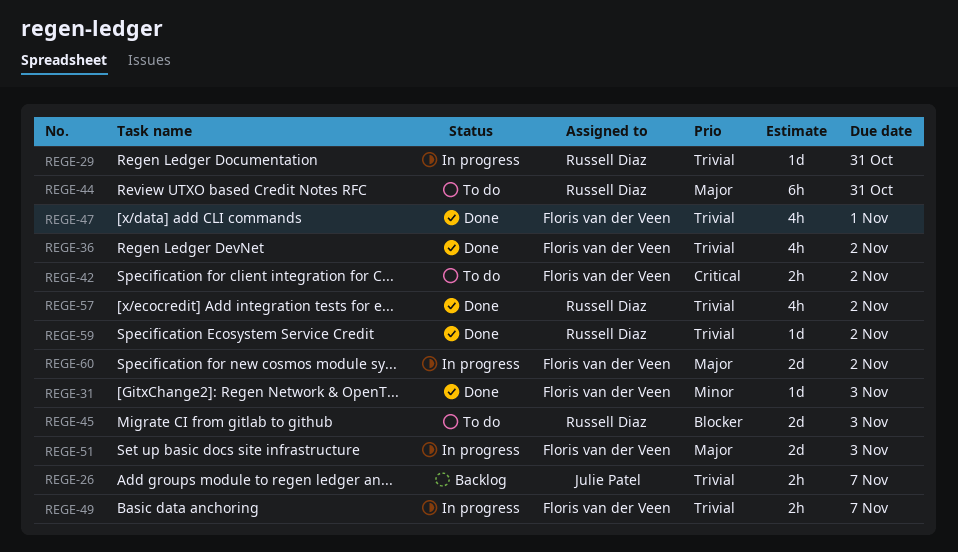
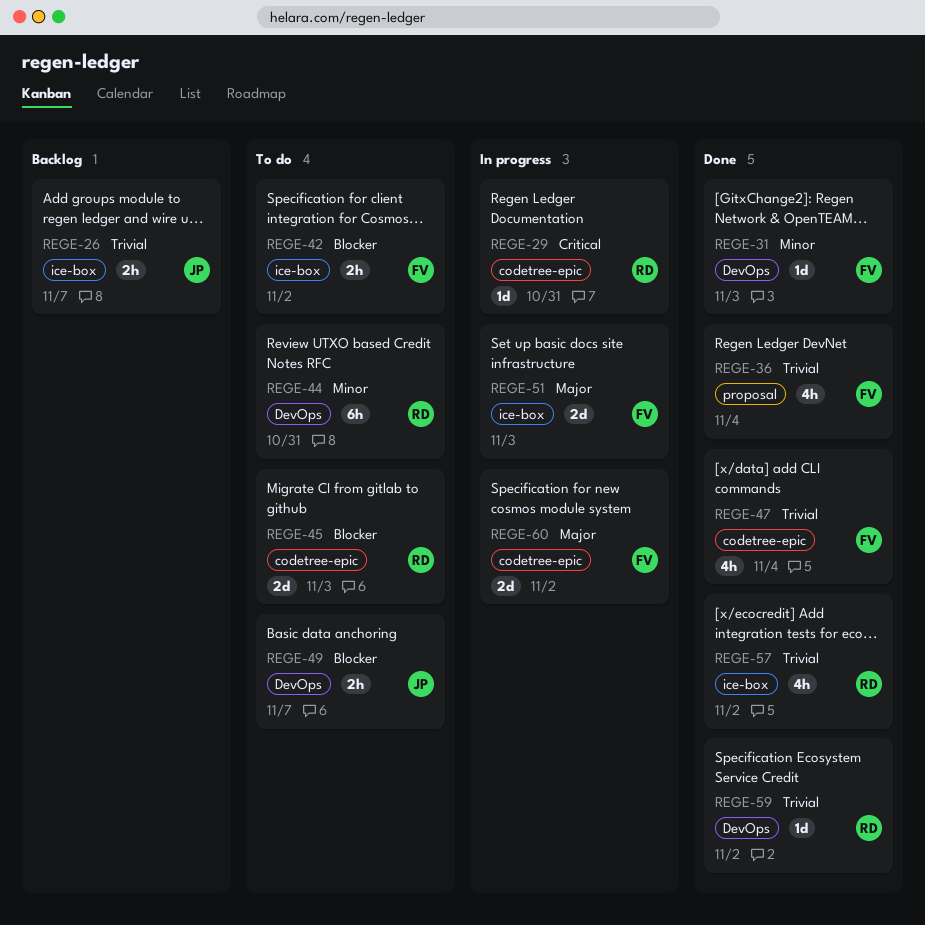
REGE-29, priority: Trivial -> Critical
REGE-36, due: Nov 2 -> Nov 4
REGE-42, priority: Critical -> Blocker
REGE-44, priority: Major -> Minor
REGE-47, due: Nov 1 -> Nov 4
REGE-49, status: In progress -> To do
REGE-49, owner: Floris van der Veen -> Julie Patel
REGE-49, priority: Trivial -> Blocker

